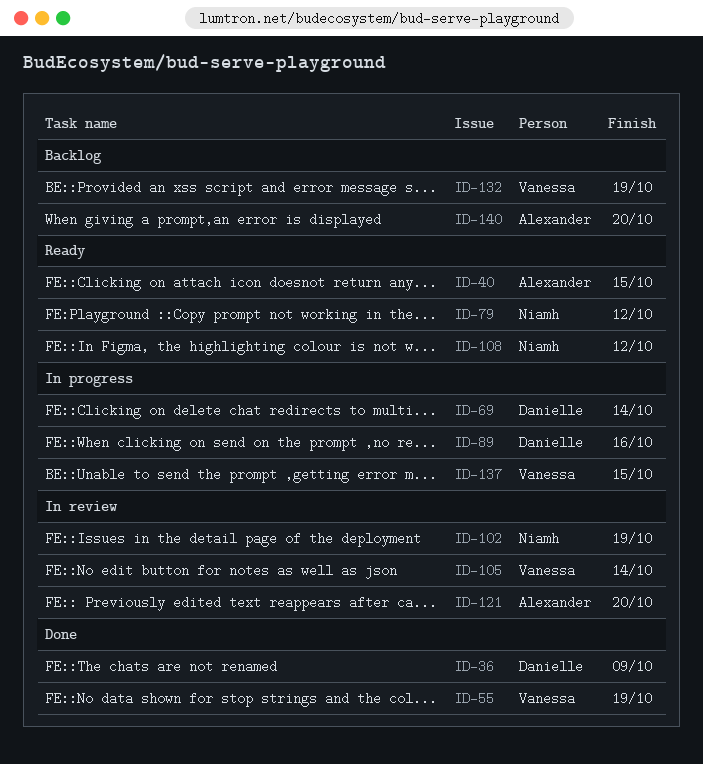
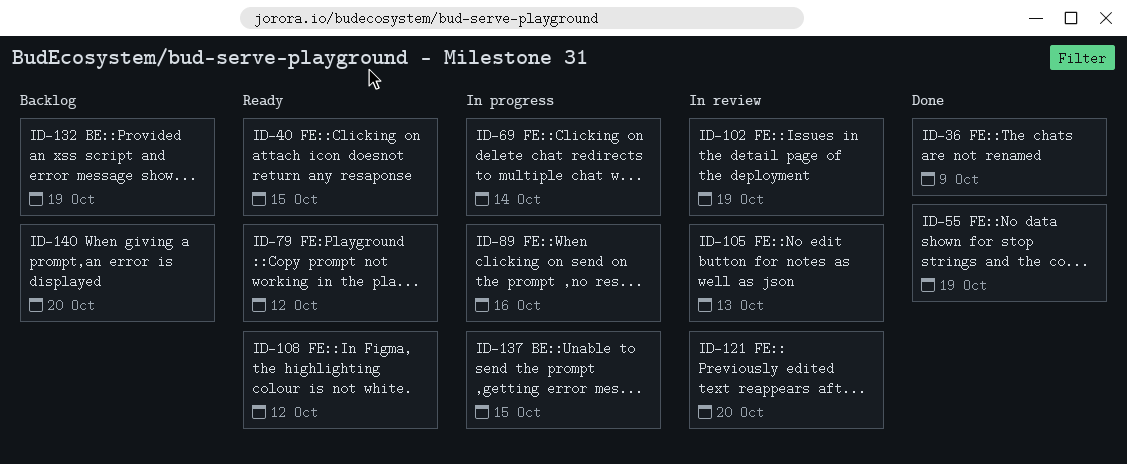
ID-105, due: Oct 14 -> Oct 13

